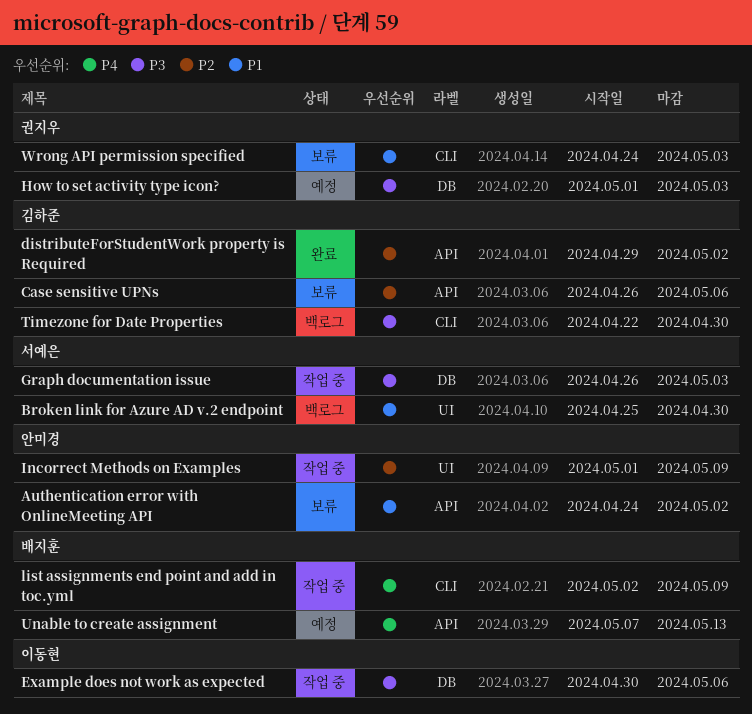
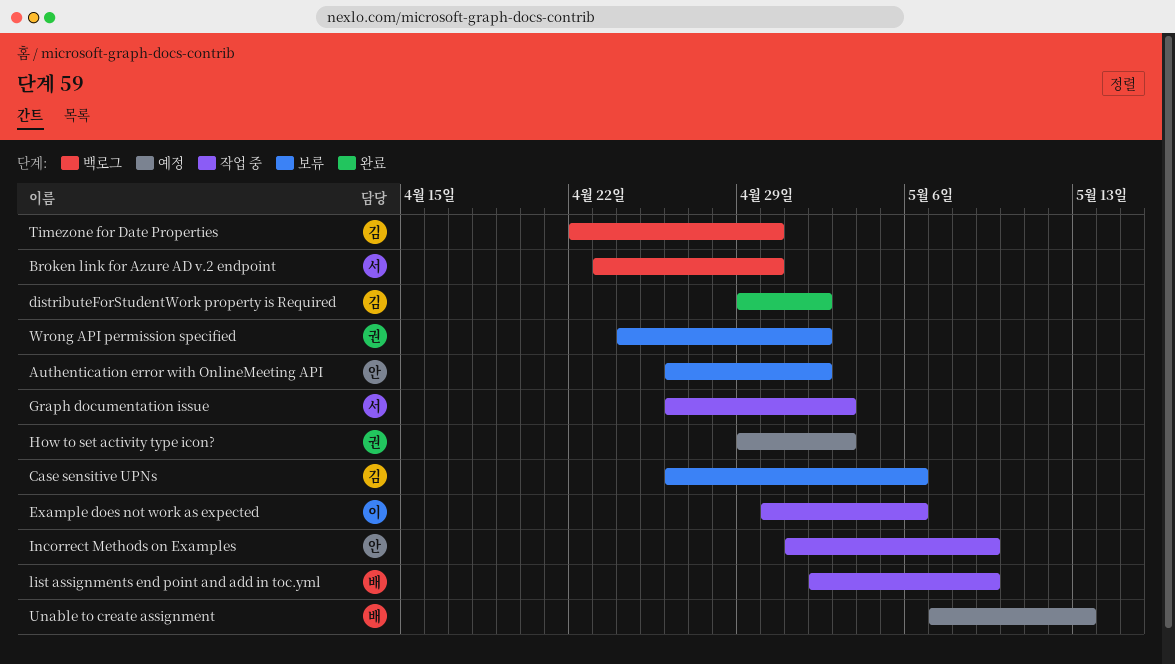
Authentication error with OnlineMeeting API, start: Apr 24 -> Apr 26
Broken link for Azure AD v.2 endpoint, start: Apr 25 -> Apr 23
How to set activity type icon?, start: May 1 -> Apr 29
Wrong API permission specified, due: May 3 -> May 2

